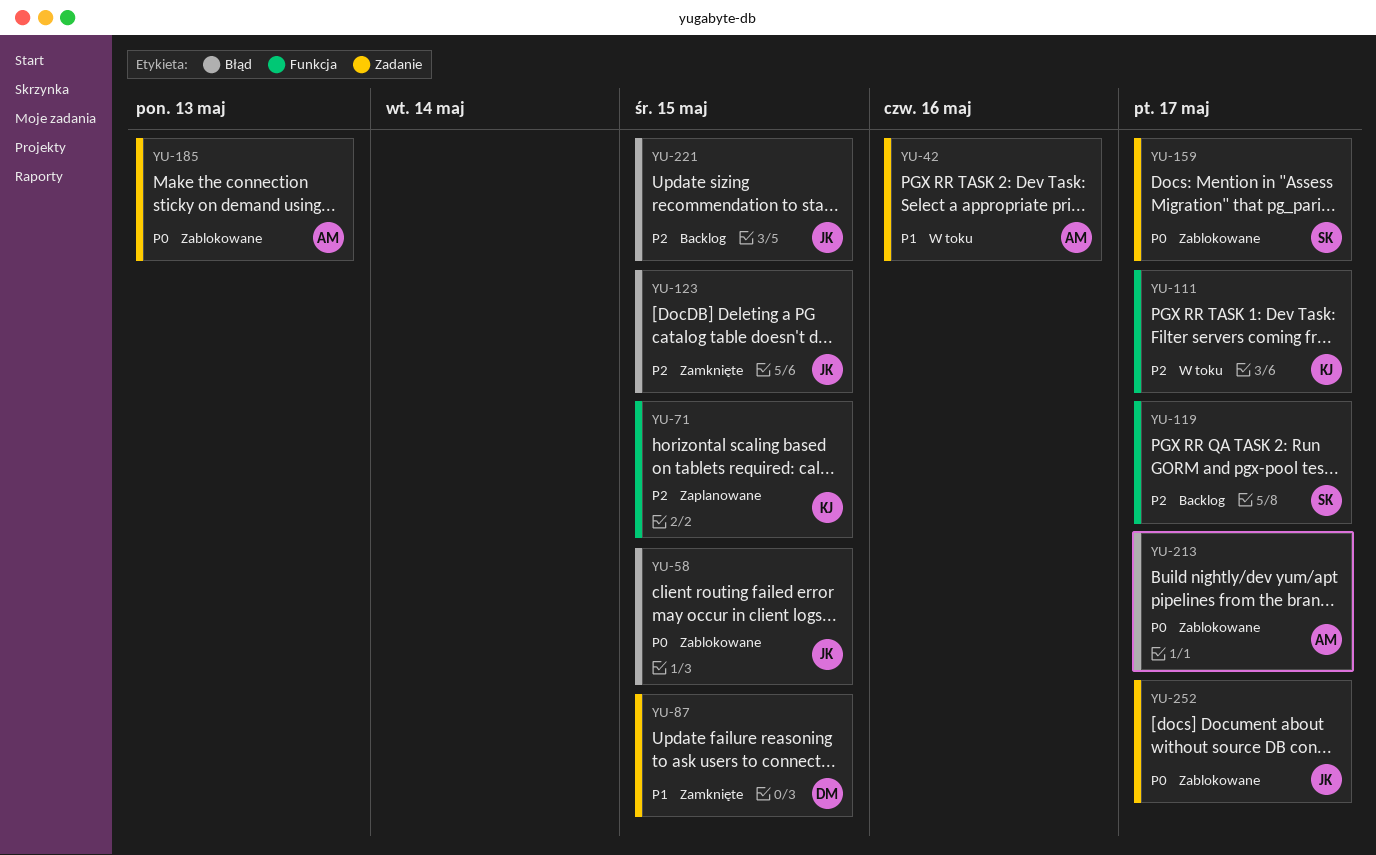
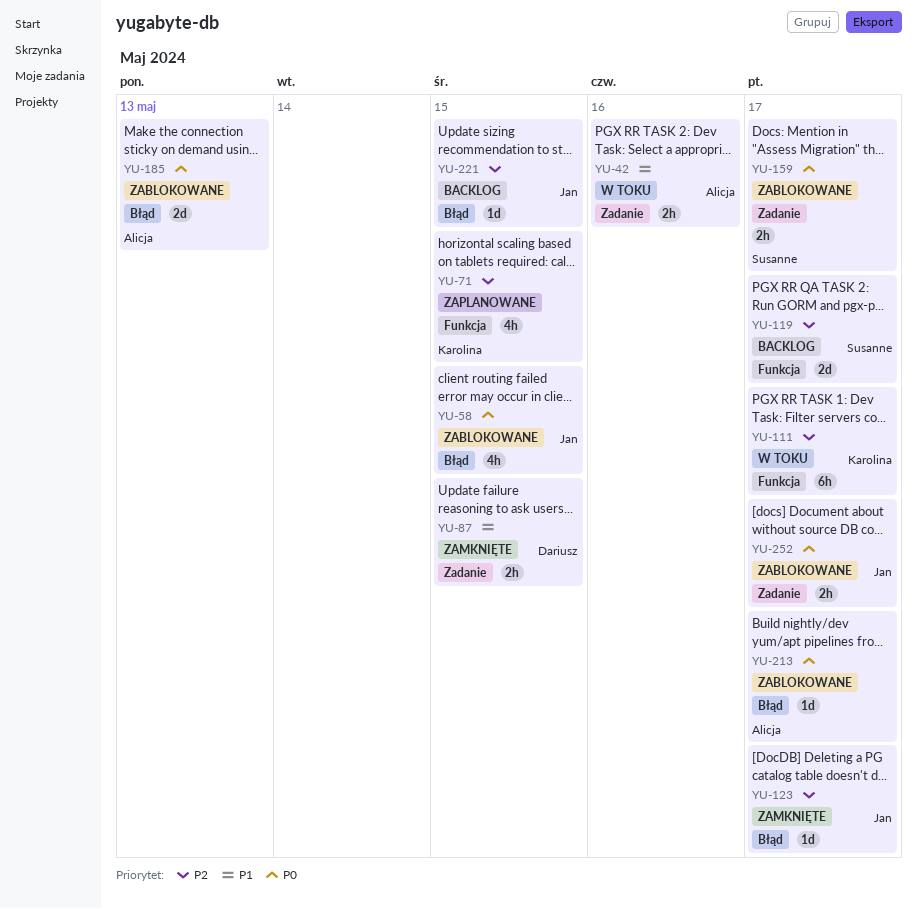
YU-123, due: May 15 -> May 17
YU-185, label: Zadanie -> Błąd

